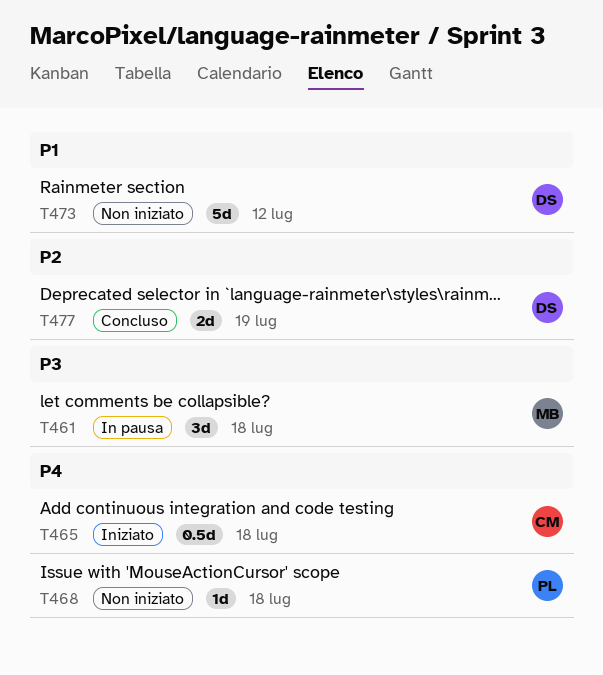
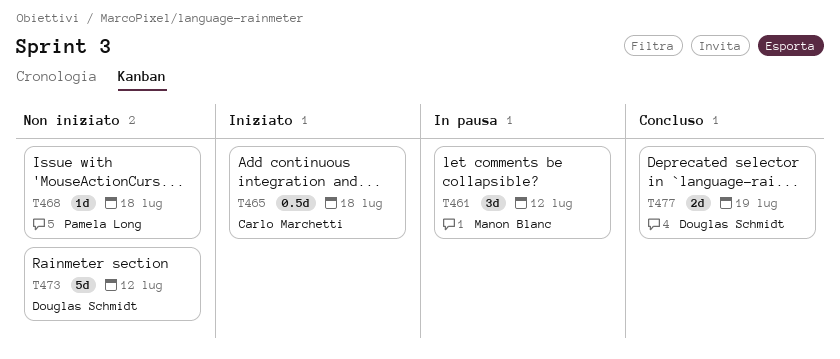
T461, due: Jul 18 -> Jul 12

